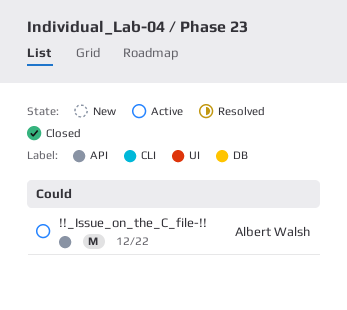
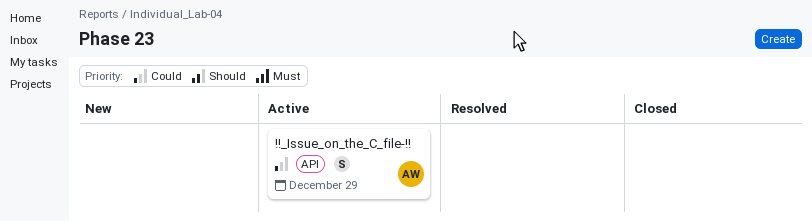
!!_Issue_on_the_C_file-!!, estimate: M -> S
!!_Issue_on_the_C_file-!!, due: Dec 22 -> Dec 29

